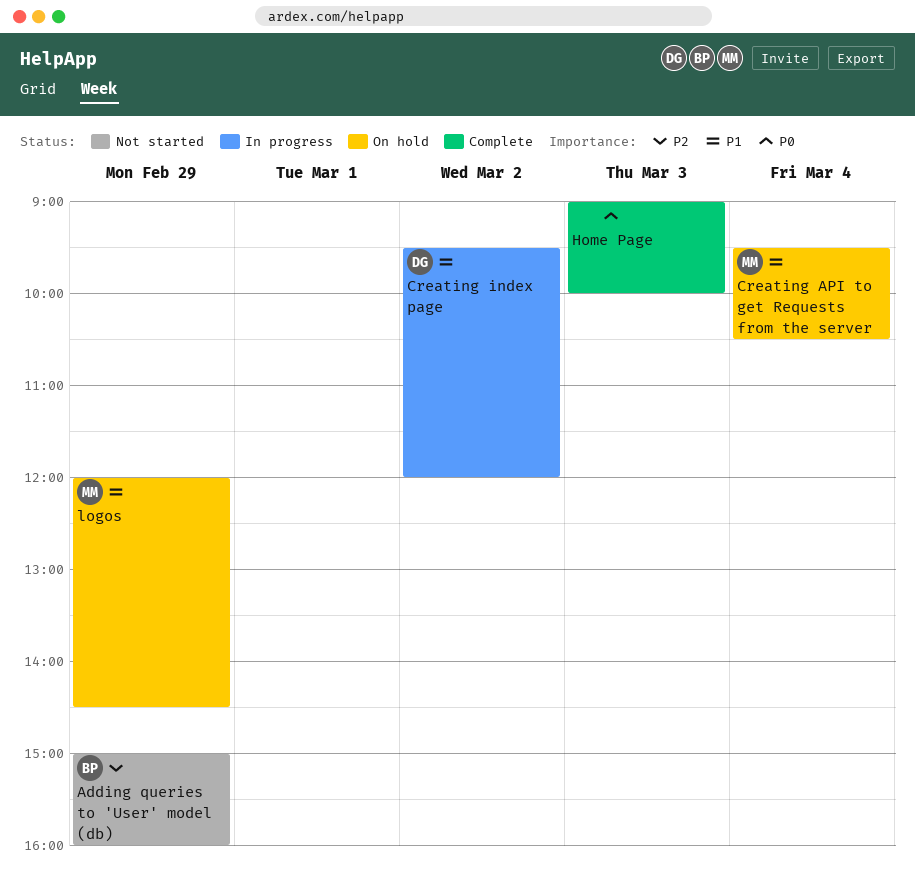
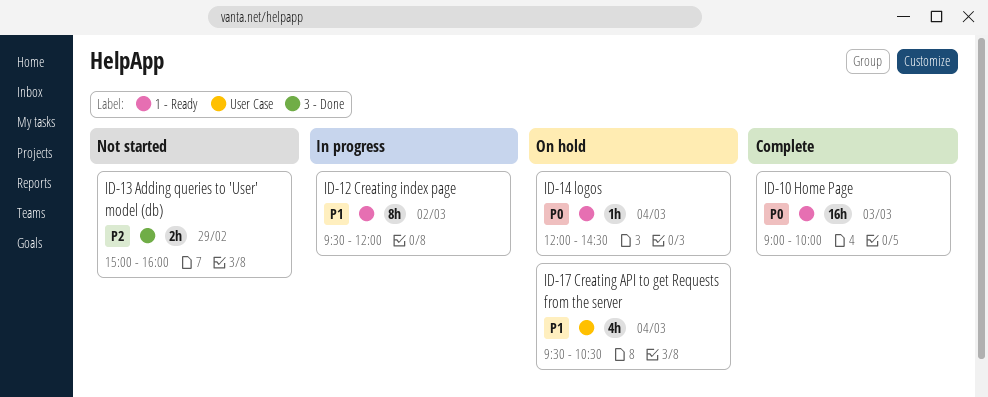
logos, priority: P1 -> P0
logos, day: Feb 29 -> Mar 4

